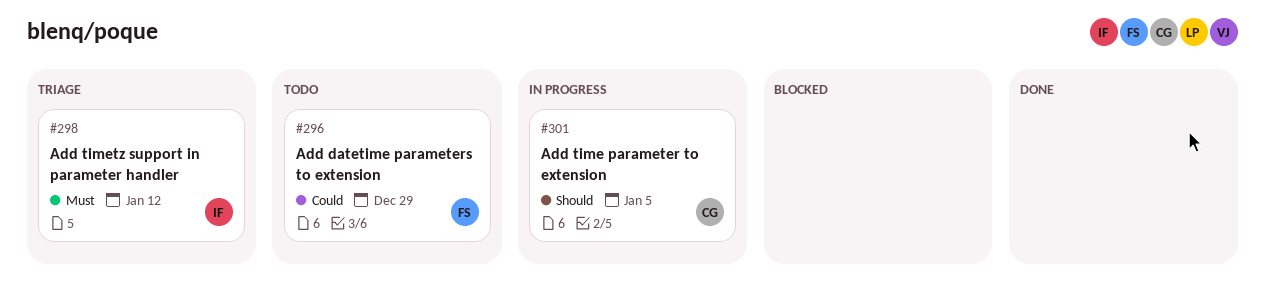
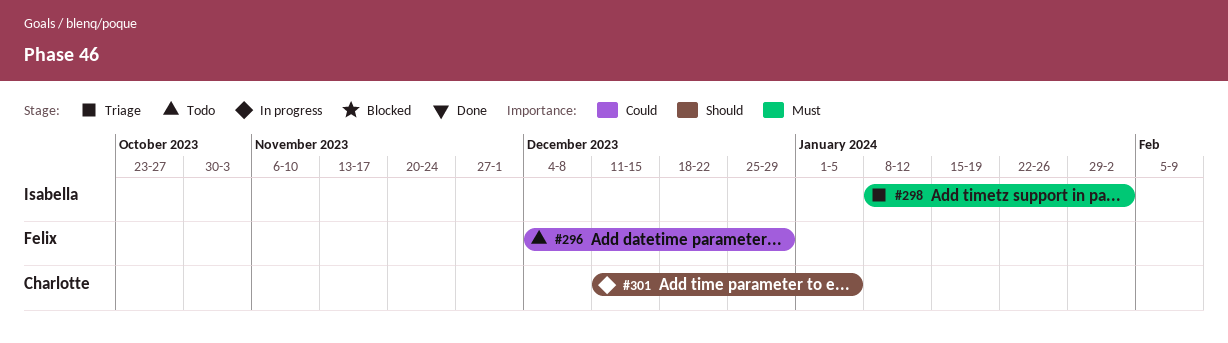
#298, due: Jan 12 -> Feb 2

